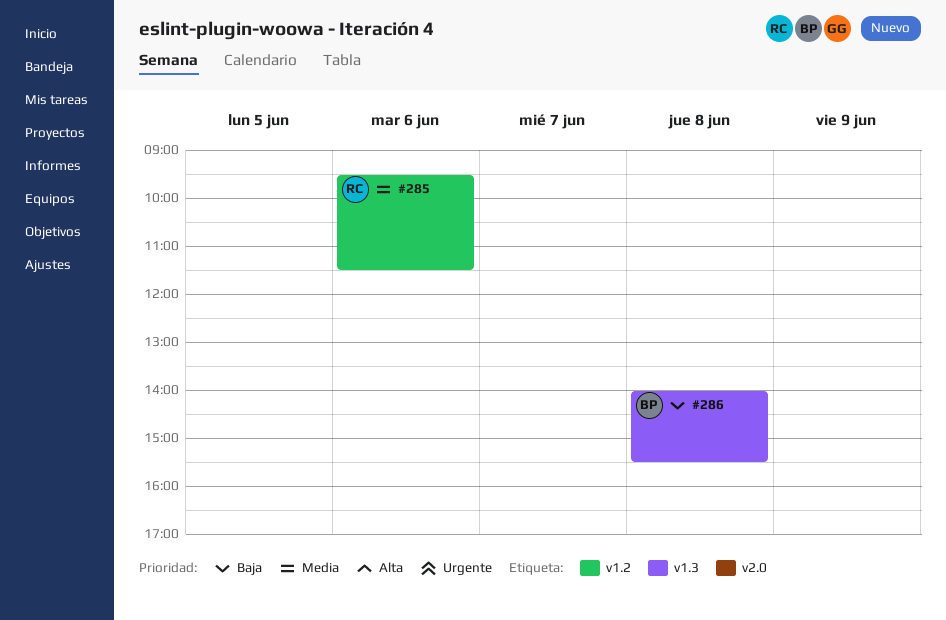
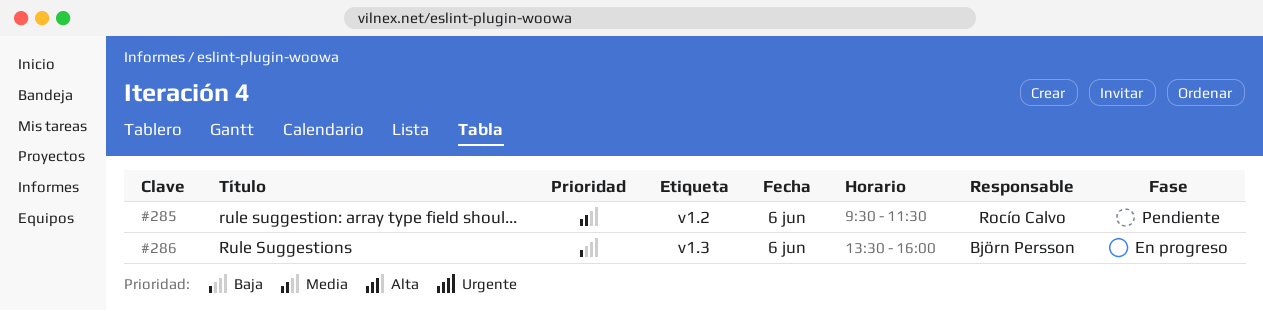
#286, day: Jun 8 -> Jun 6
#286, begins: 14:00 -> 13:30
#286, ends: 15:30 -> 16:00

